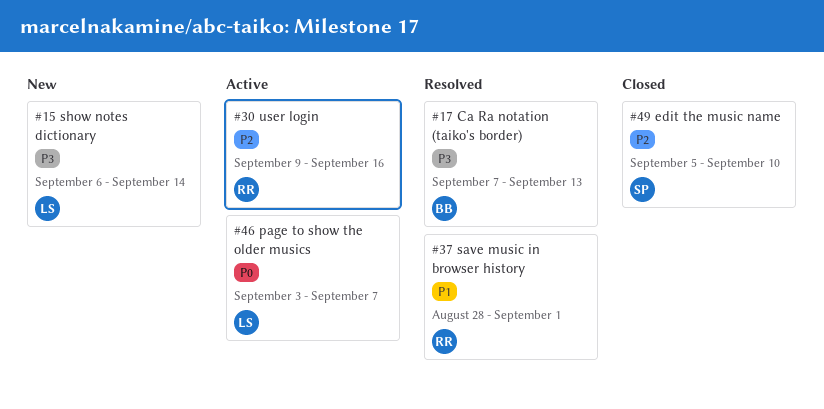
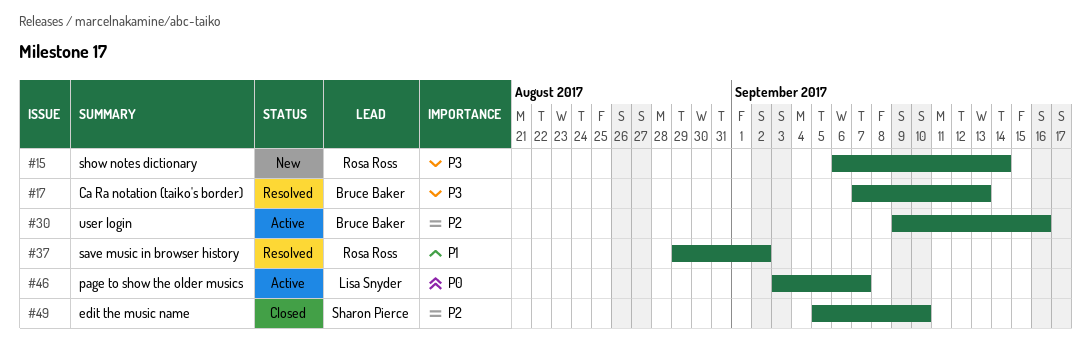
#15, owner: Lisa Snyder -> Rosa Ross
#30, owner: Rosa Ross -> Bruce Baker
#37, start: Aug 28 -> Aug 29
#37, due: Sep 1 -> Sep 2

